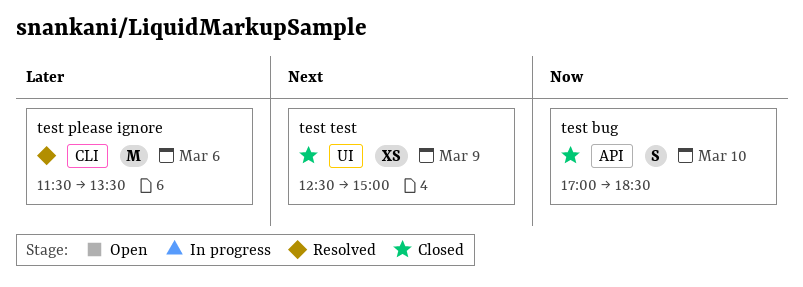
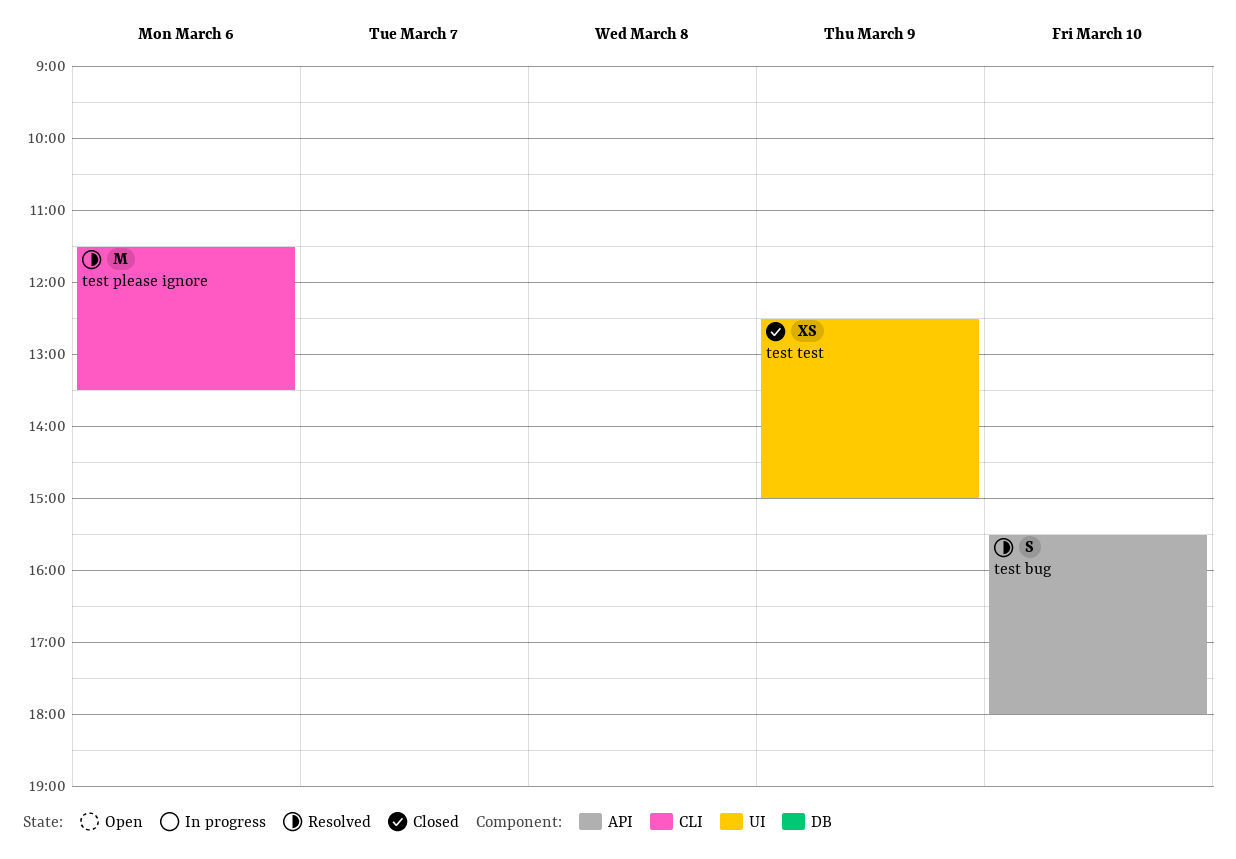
test bug, status: Closed -> Resolved
test bug, begins: 17:00 -> 15:30
test bug, ends: 18:30 -> 18:00

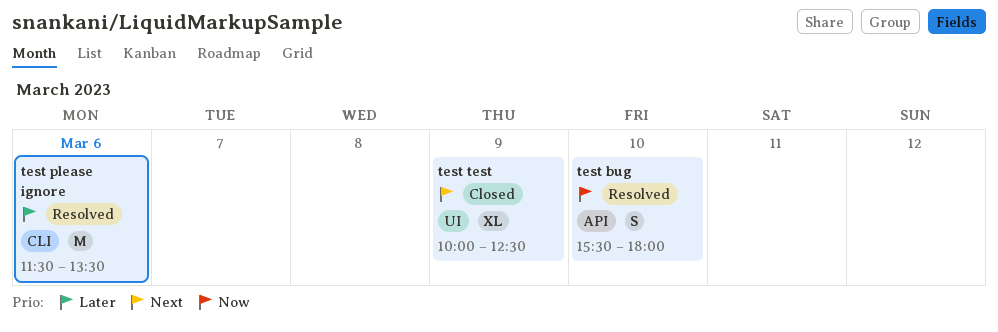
test test, estimate: XS -> XL
test test, begins: 12:30 -> 10:00
test test, ends: 15:00 -> 12:30

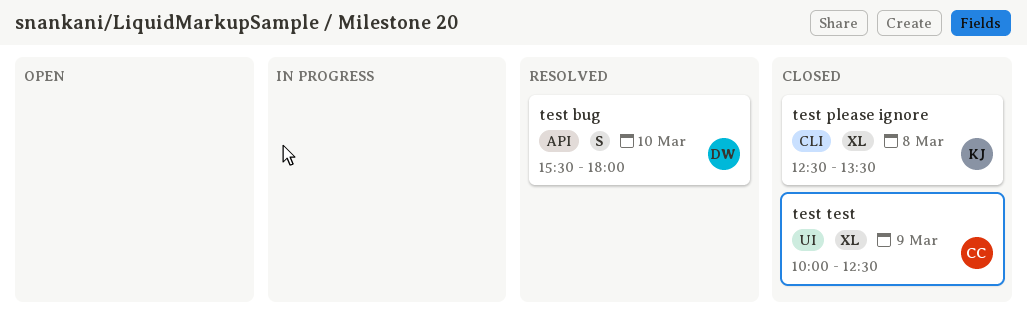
test please ignore, status: Resolved -> Closed
test please ignore, estimate: M -> XL
test please ignore, day: Mar 6 -> Mar 8
test please ignore, begins: 11:30 -> 12:30

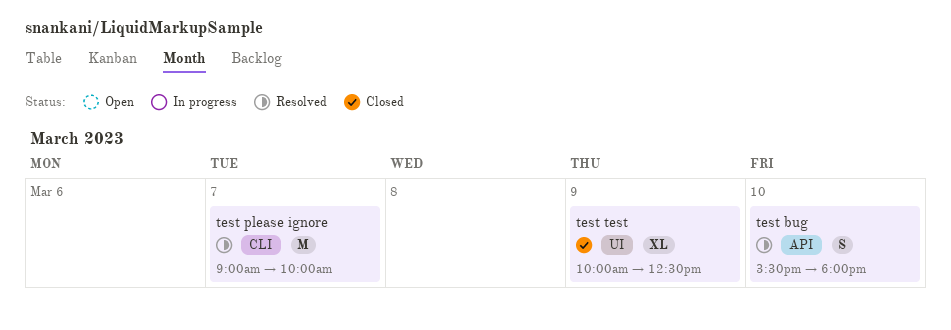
test please ignore, status: Closed -> Resolved
test please ignore, estimate: XL -> M
test please ignore, day: Mar 8 -> Mar 7
test please ignore, begins: 12:30 -> 09:00
test please ignore, ends: 13:30 -> 10:00

